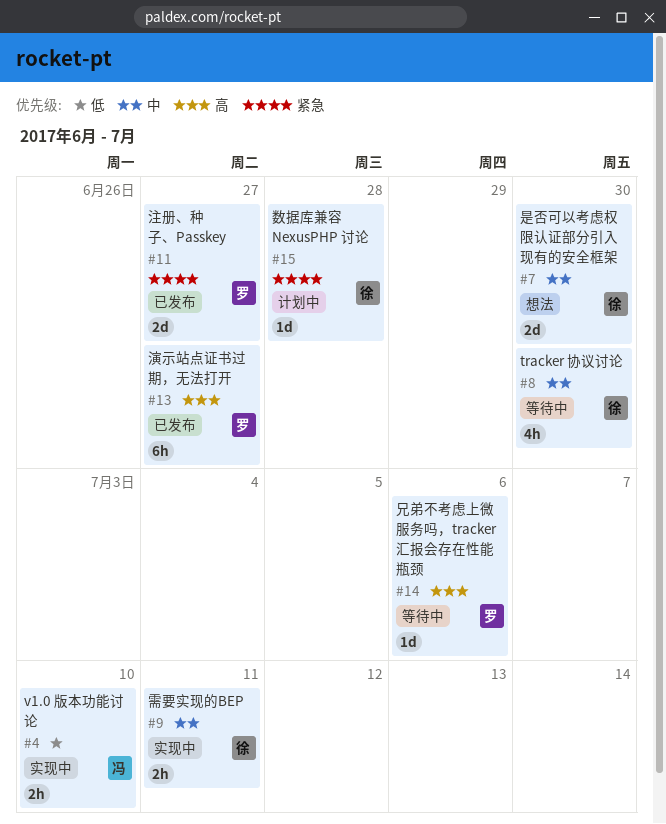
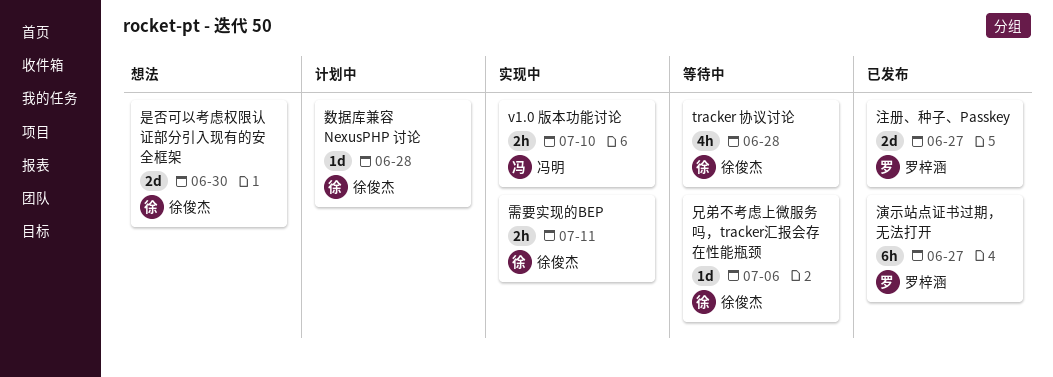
tracker 协议讨论, due: Jun 30 -> Jun 28
兄弟不考虑上微服务吗，tracker汇报会存在性能瓶颈, owner: 罗梓涵 -> 徐俊杰

